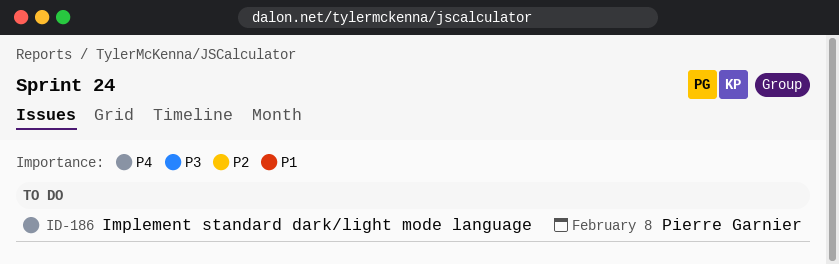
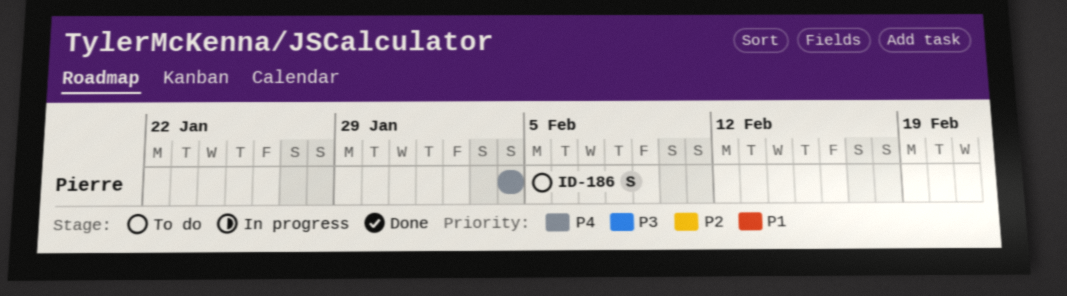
ID-186, due: Feb 8 -> Feb 4

